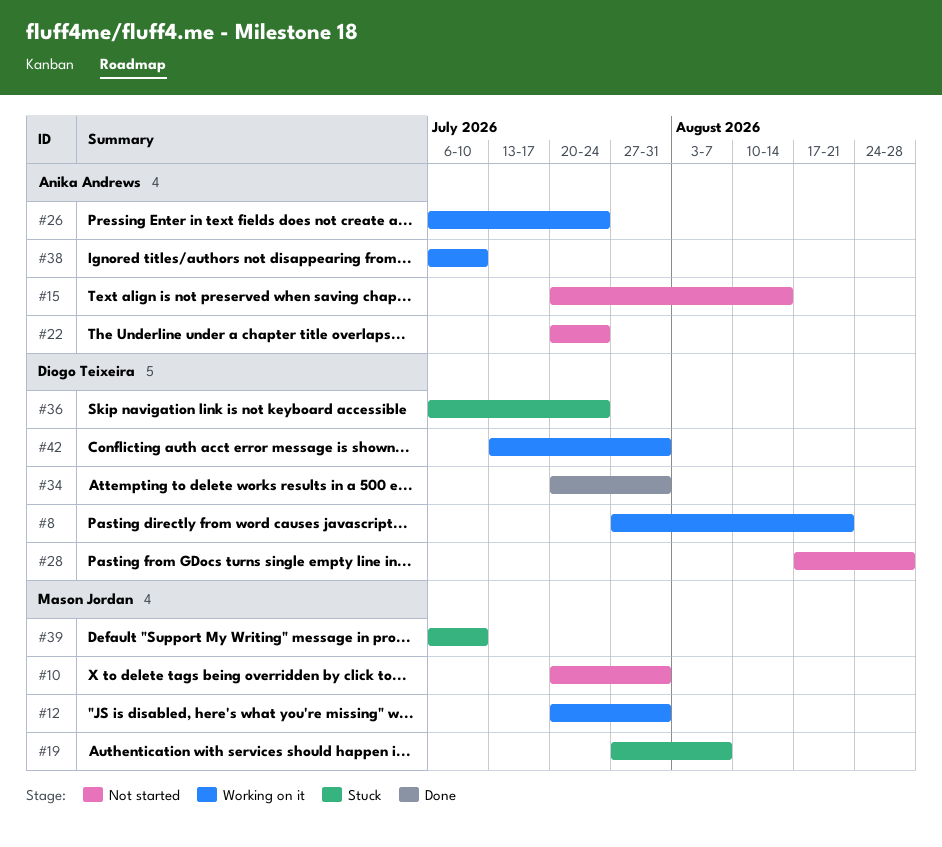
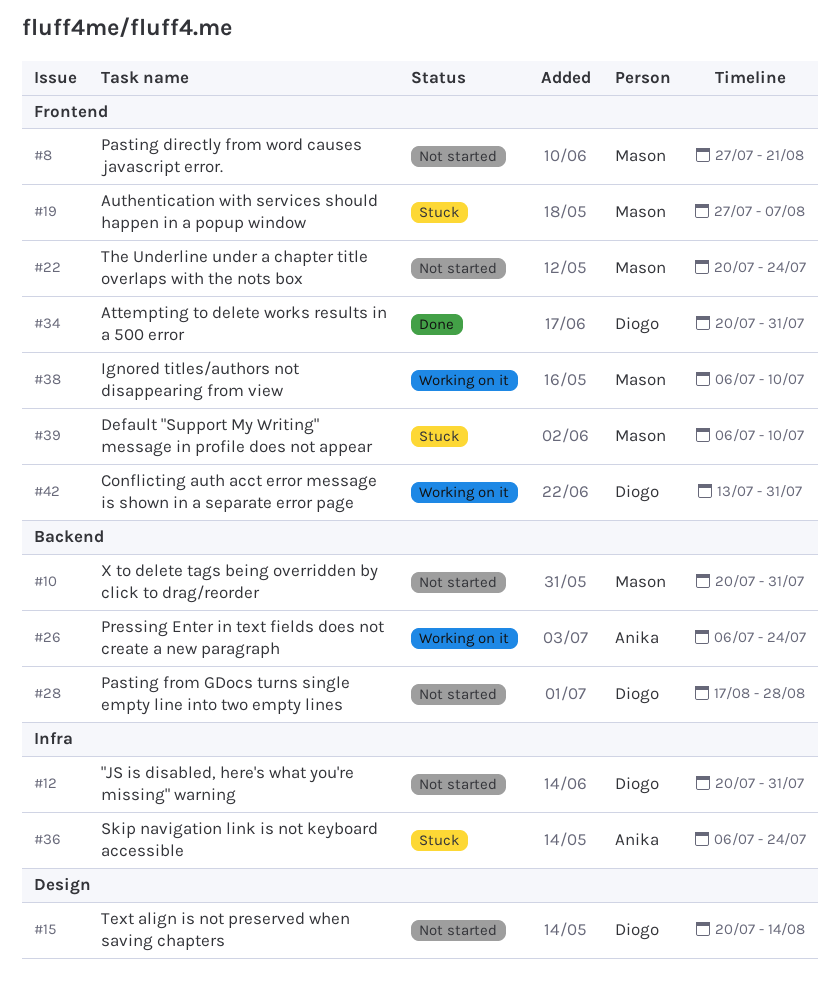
#8, status: Working on it -> Not started
#8, owner: Diogo Teixeira -> Mason Jordan
#12, status: Working on it -> Not started
#12, owner: Mason Jordan -> Diogo Teixeira
#15, owner: Anika Andrews -> Diogo Teixeira
#22, owner: Anika Andrews -> Mason Jordan
#36, owner: Diogo Teixeira -> Anika Andrews
#38, owner: Anika Andrews -> Mason Jordan

